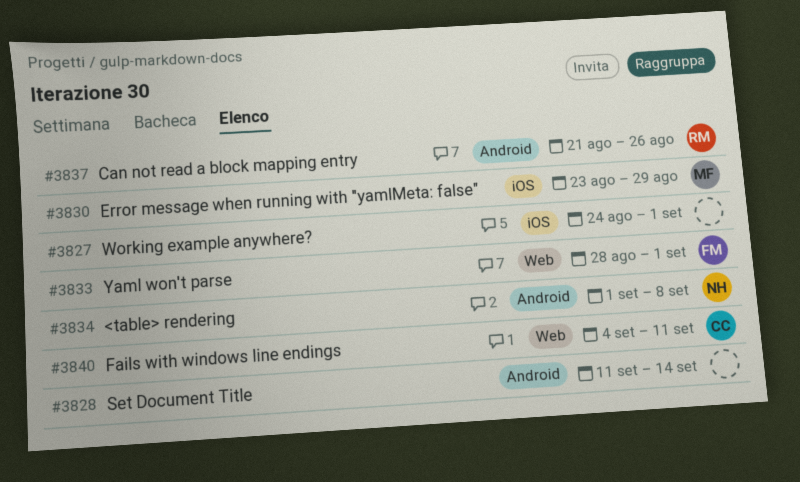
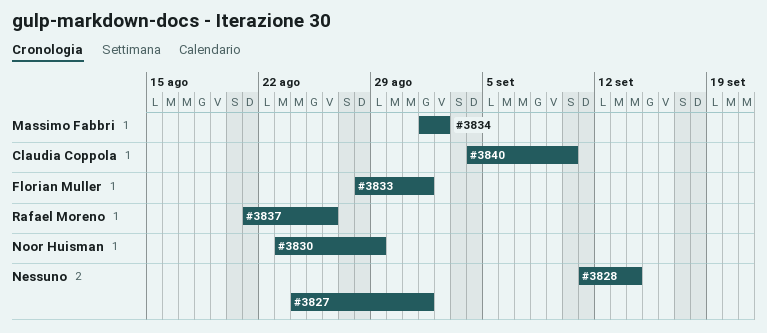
#3830, owner: Massimo Fabbri -> Noor Huisman
#3834, owner: Noor Huisman -> Massimo Fabbri
#3834, due: Sep 8 -> Sep 2
#3840, due: Sep 11 -> Sep 10

